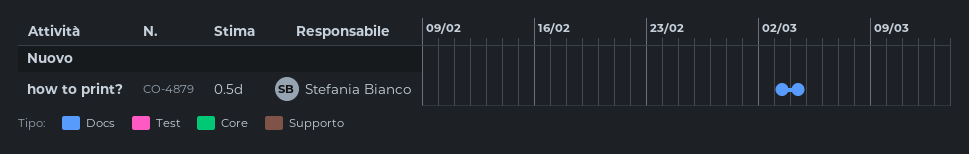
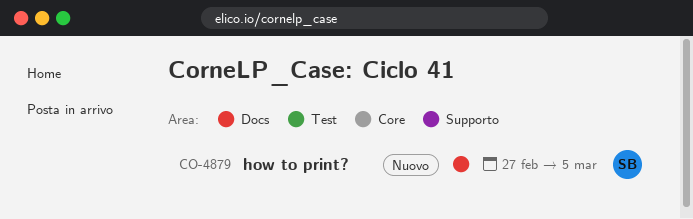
CO-4879, start: Mar 3 -> Feb 27
CO-4879, due: Mar 4 -> Mar 5

